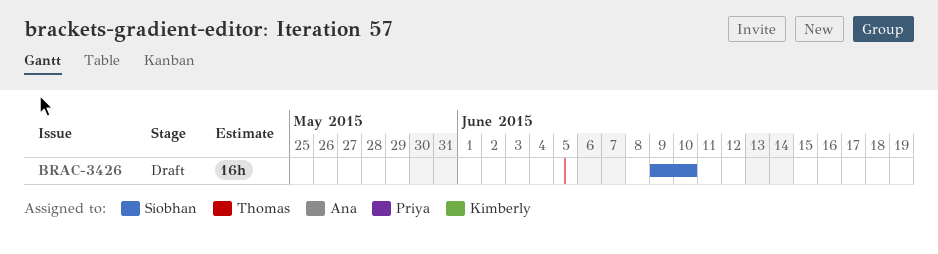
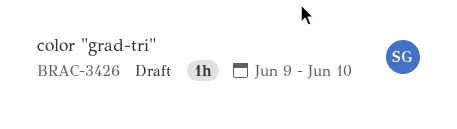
BRAC-3426, estimate: 16h -> 1h

